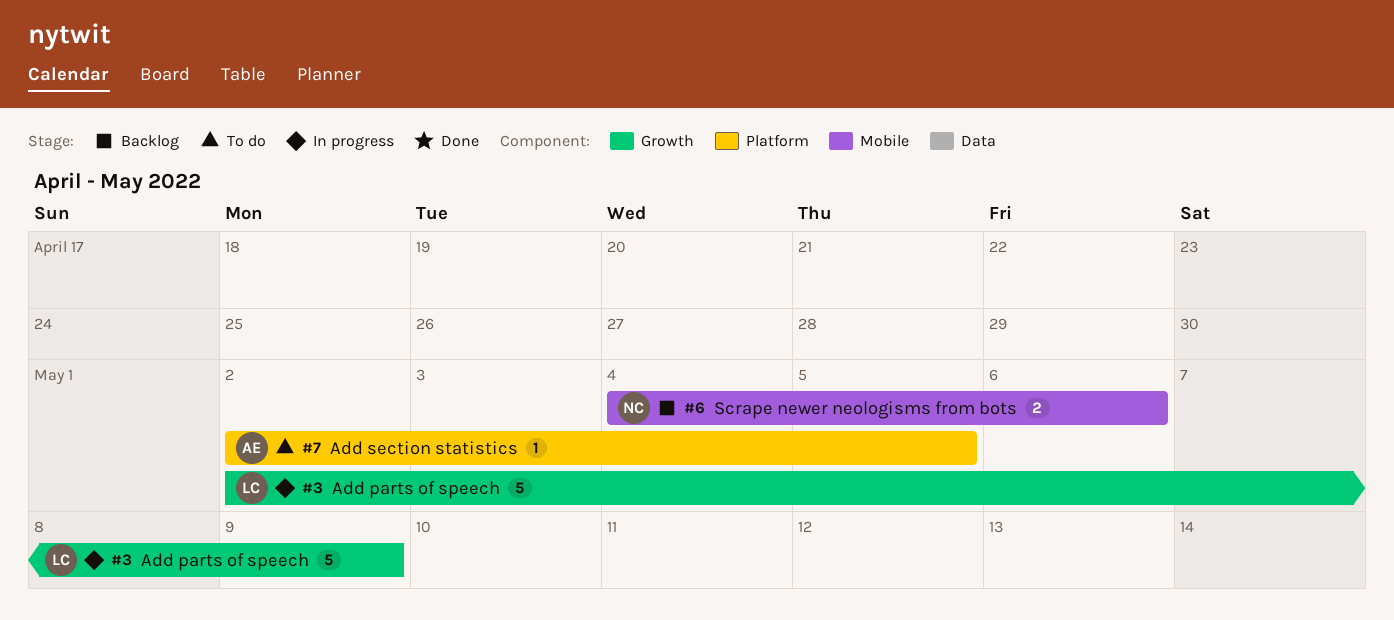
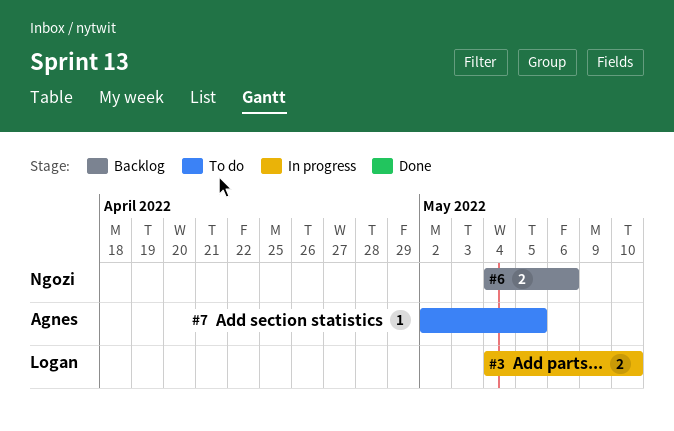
#3, estimate: 5 -> 2
#3, start: May 2 -> May 4
#3, due: May 9 -> May 10

